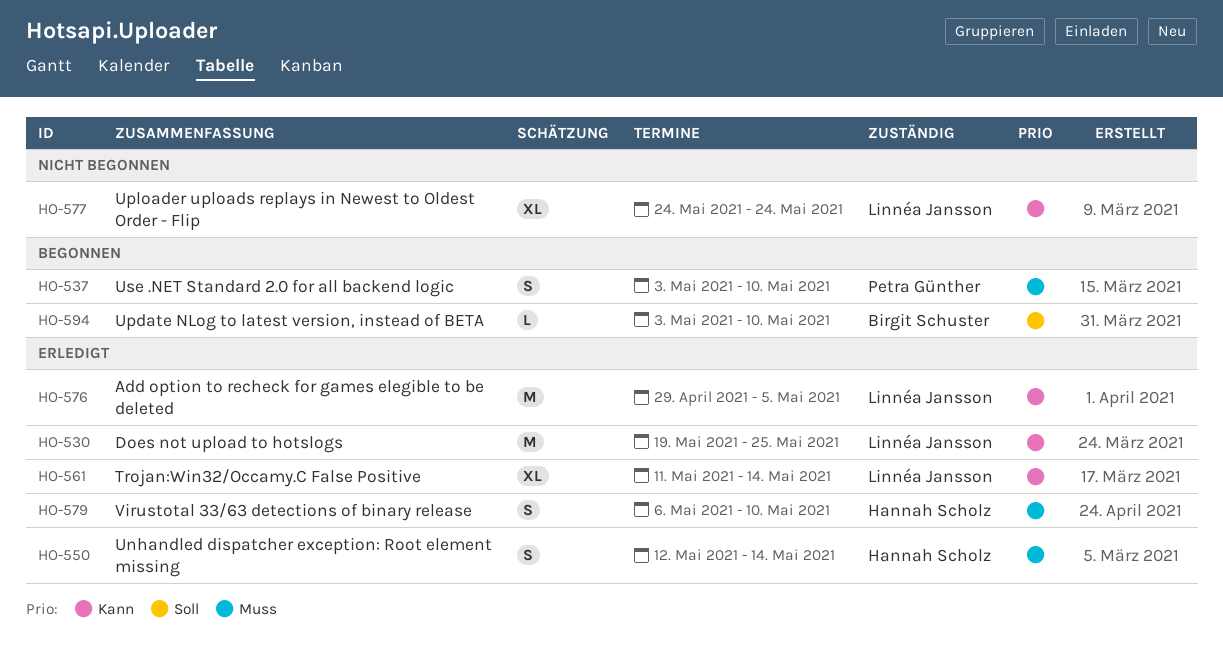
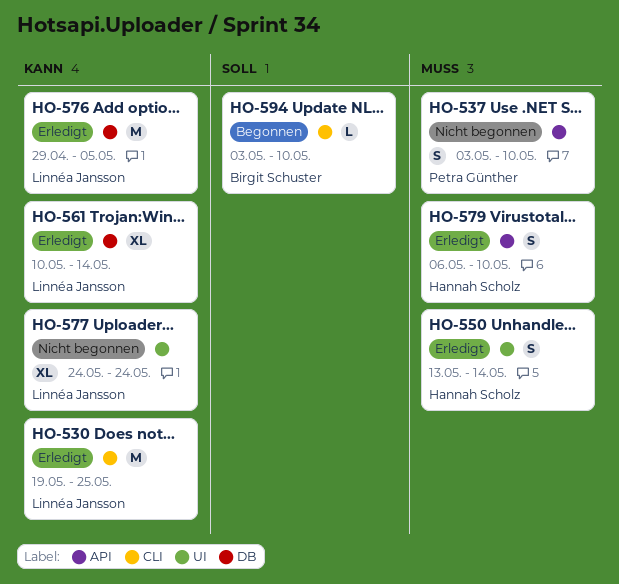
HO-537, status: Begonnen -> Nicht begonnen
HO-550, start: May 12 -> May 13
HO-561, start: May 11 -> May 10

